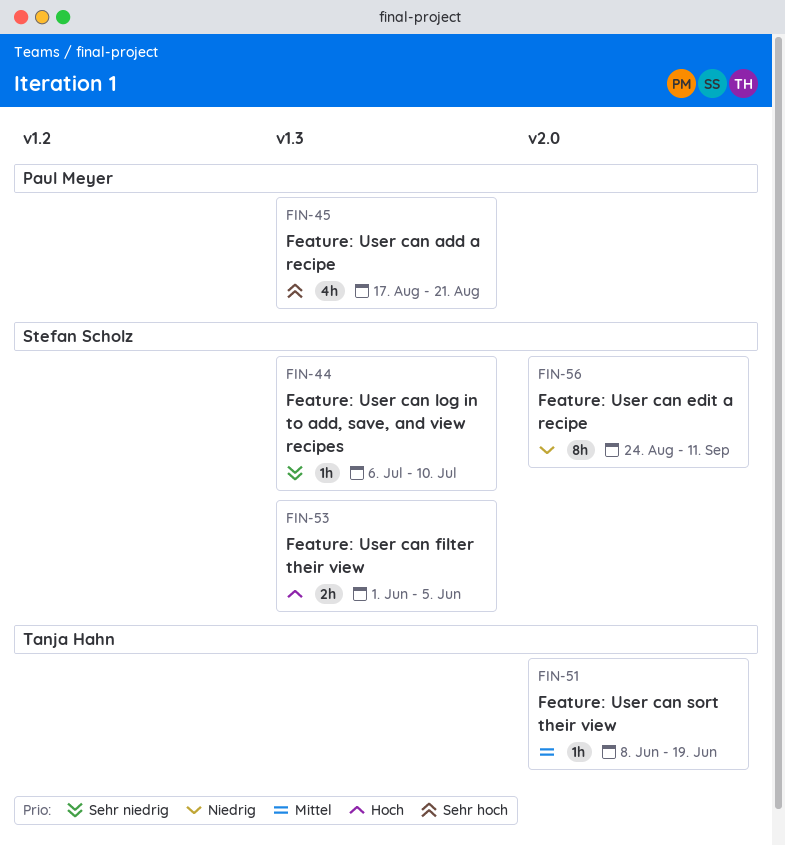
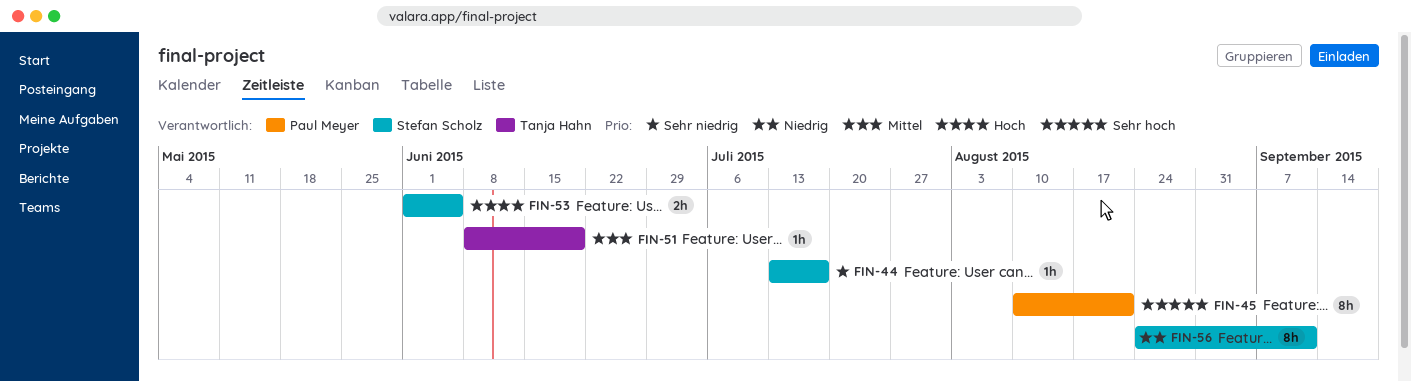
FIN-44, start: Jul 6 -> Jul 13
FIN-44, due: Jul 10 -> Jul 17
FIN-45, estimate: 4h -> 8h
FIN-45, start: Aug 17 -> Aug 10

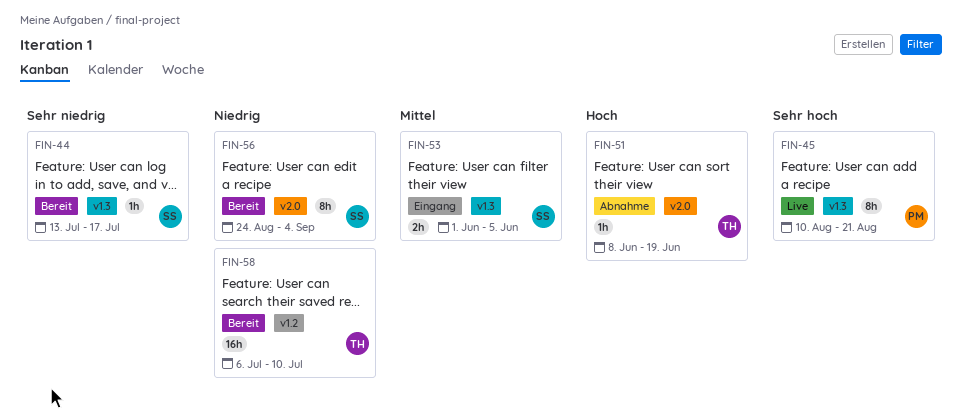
FIN-51, priority: Mittel -> Hoch
FIN-53, priority: Hoch -> Mittel
FIN-56, due: Sep 11 -> Sep 4
FIN-58: none -> present

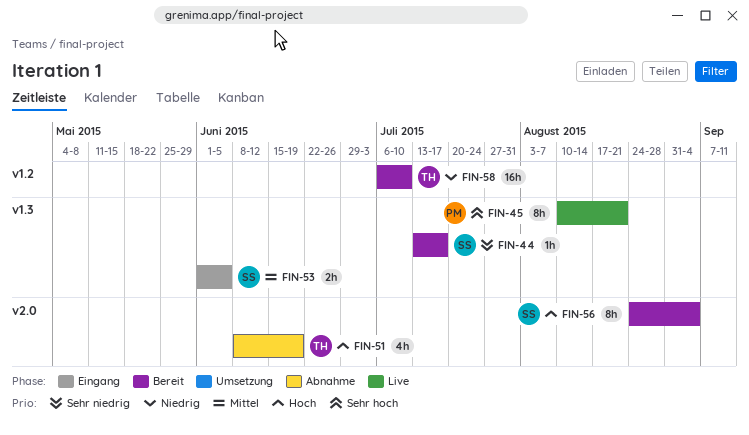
FIN-51, estimate: 1h -> 4h
FIN-56, priority: Niedrig -> Hoch

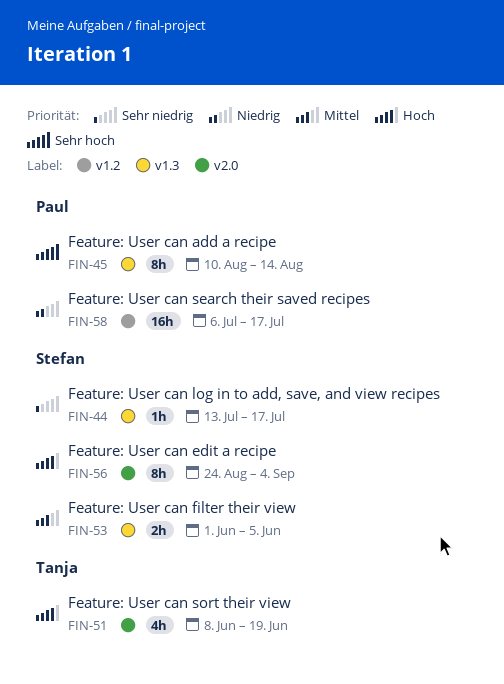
FIN-45, due: Aug 21 -> Aug 14
FIN-58, owner: Tanja -> Paul
FIN-58, due: Jul 10 -> Jul 17

